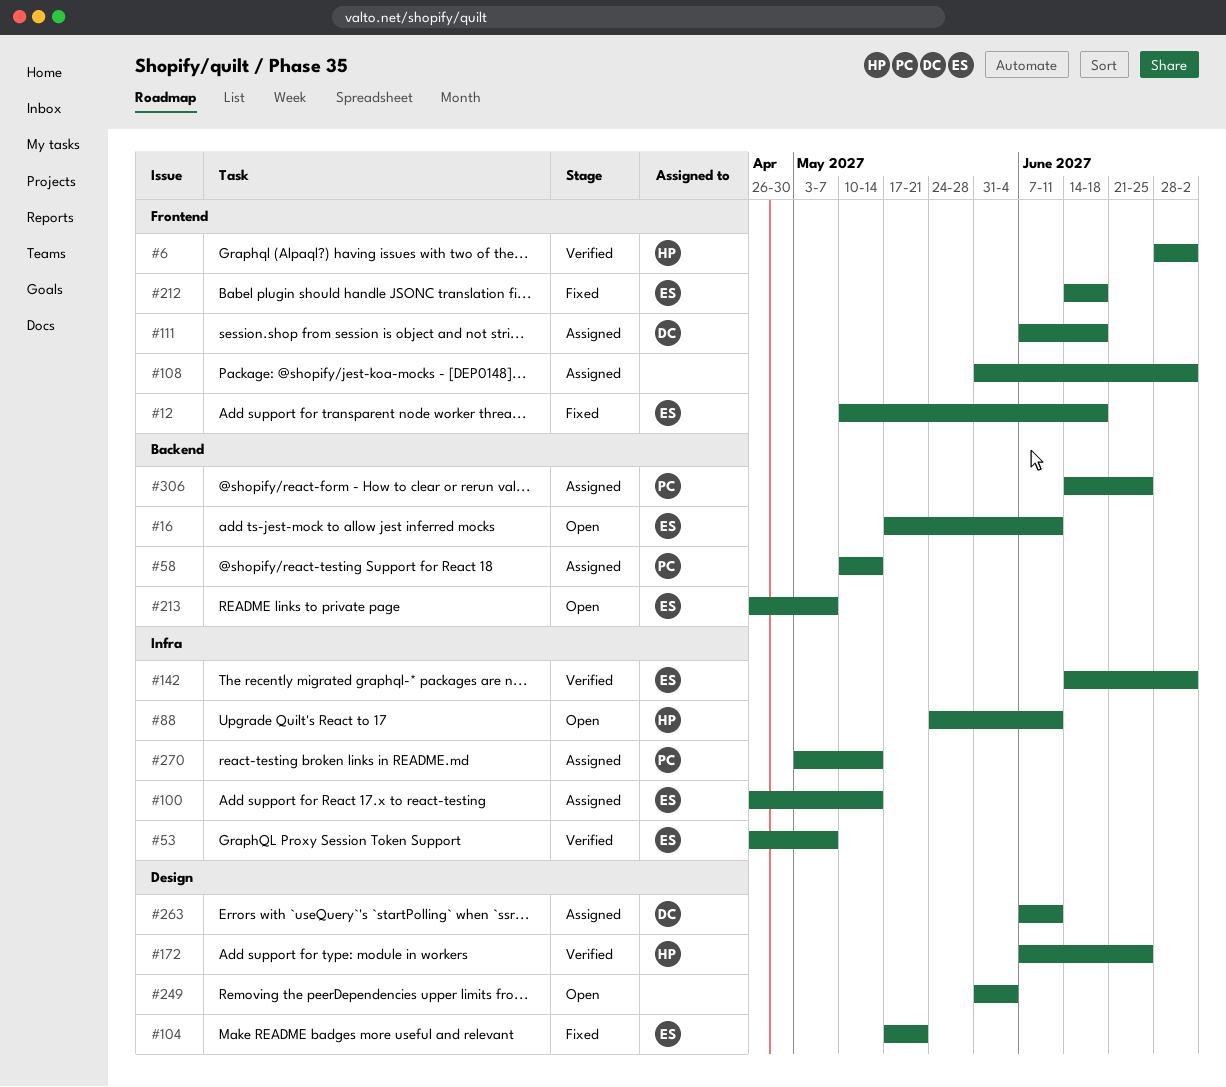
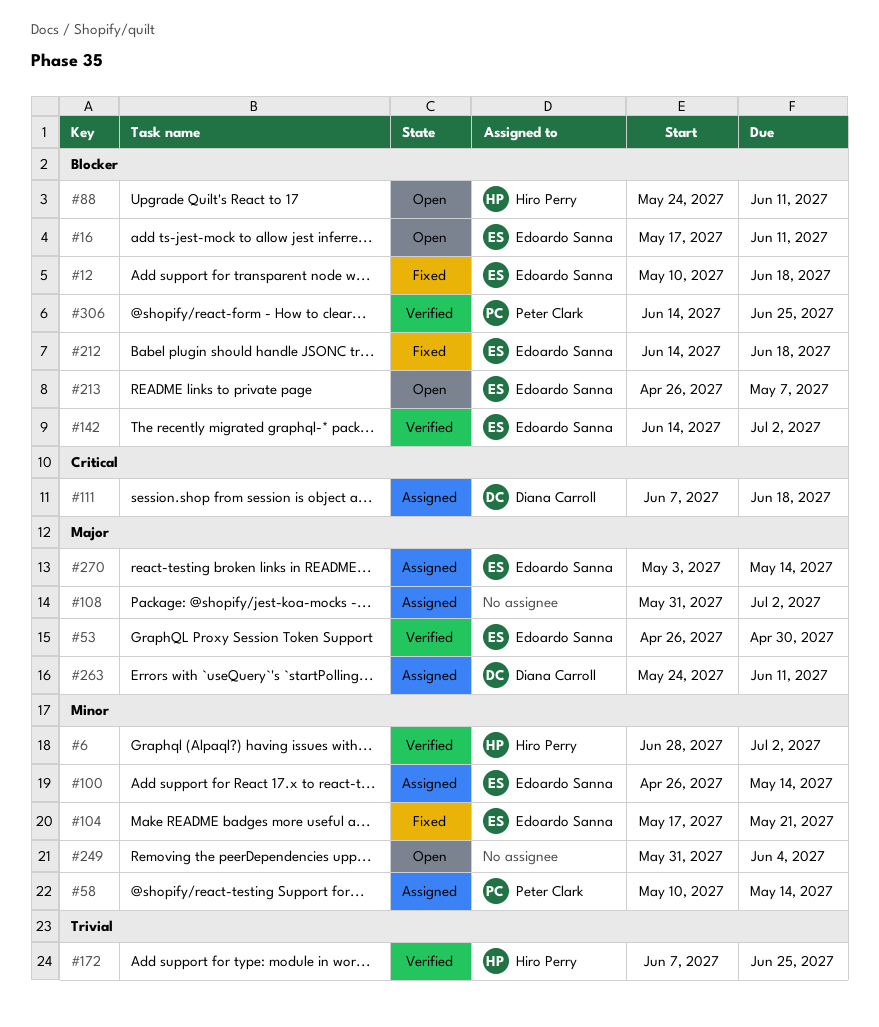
#53, due: May 7 -> Apr 30
#263, start: Jun 7 -> May 24
#270, owner: Peter Clark -> Edoardo Sanna
#306, status: Assigned -> Verified

